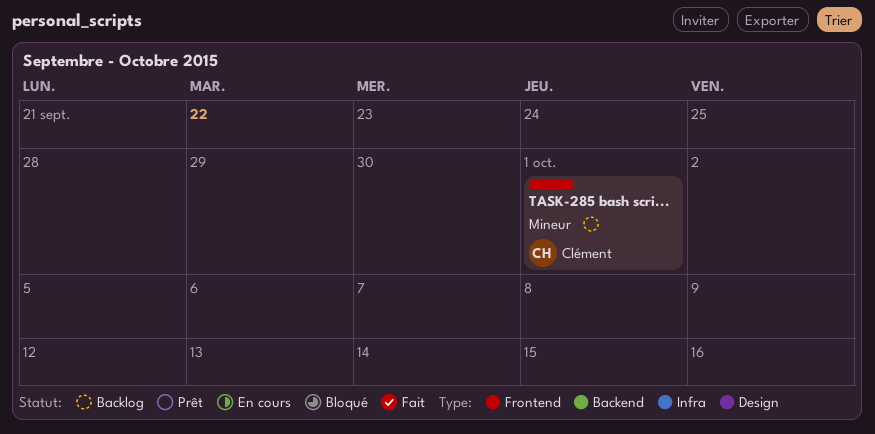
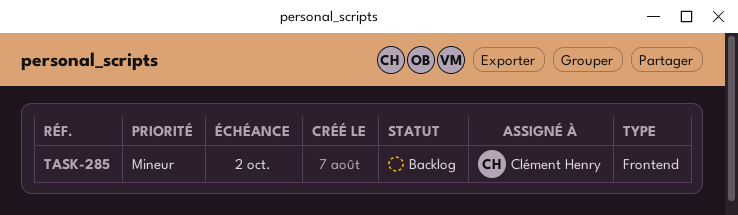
TASK-285, due: Oct 1 -> Oct 2

